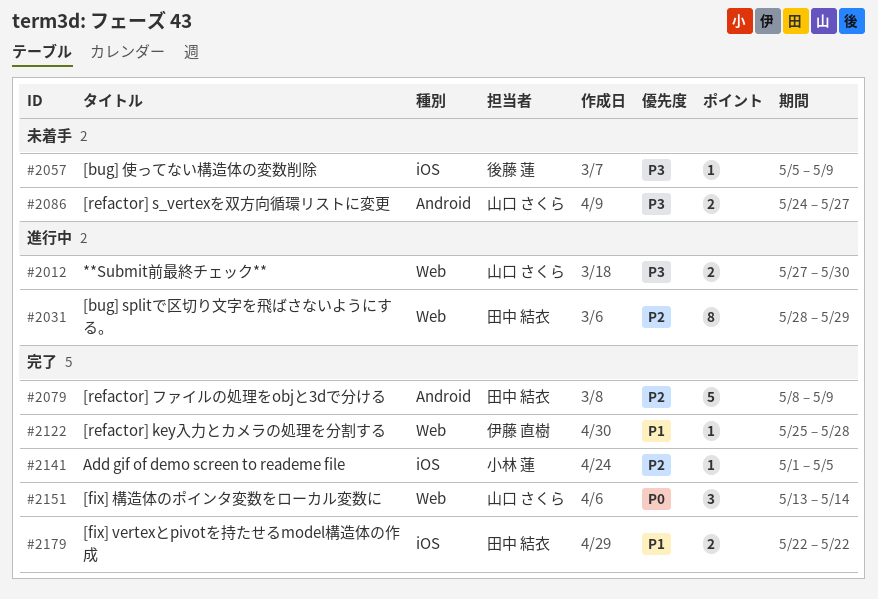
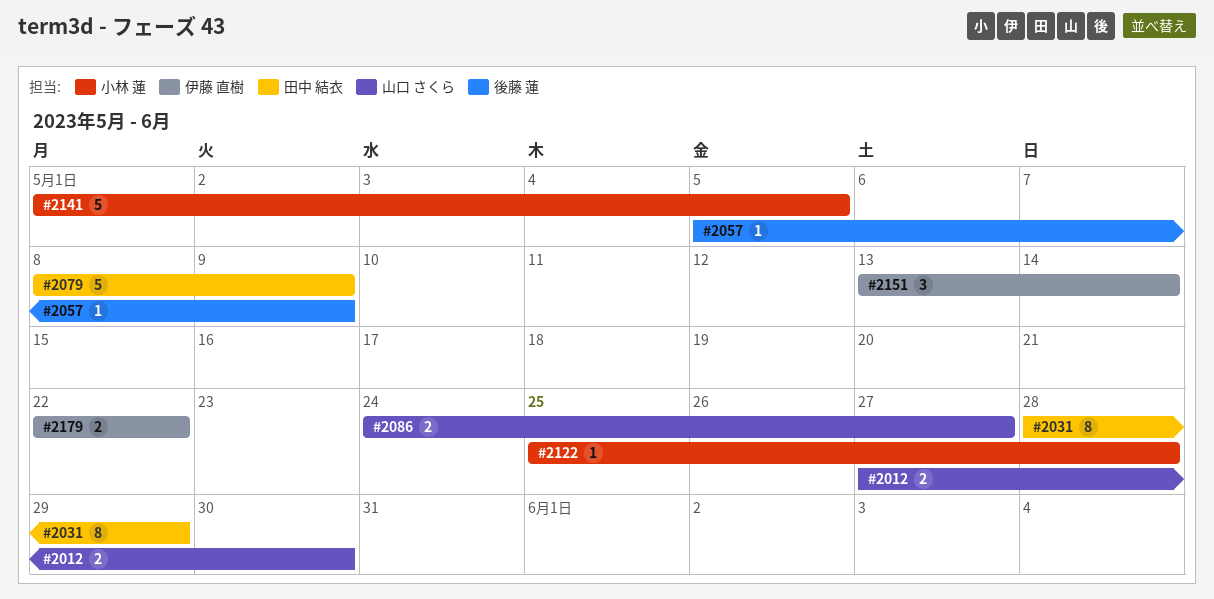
#2122, owner: 伊藤 直樹 -> 小林 蓮
#2141, estimate: 1 -> 5
#2151, owner: 山口 さくら -> 伊藤 直樹
#2179, owner: 田中 結衣 -> 伊藤 直樹

